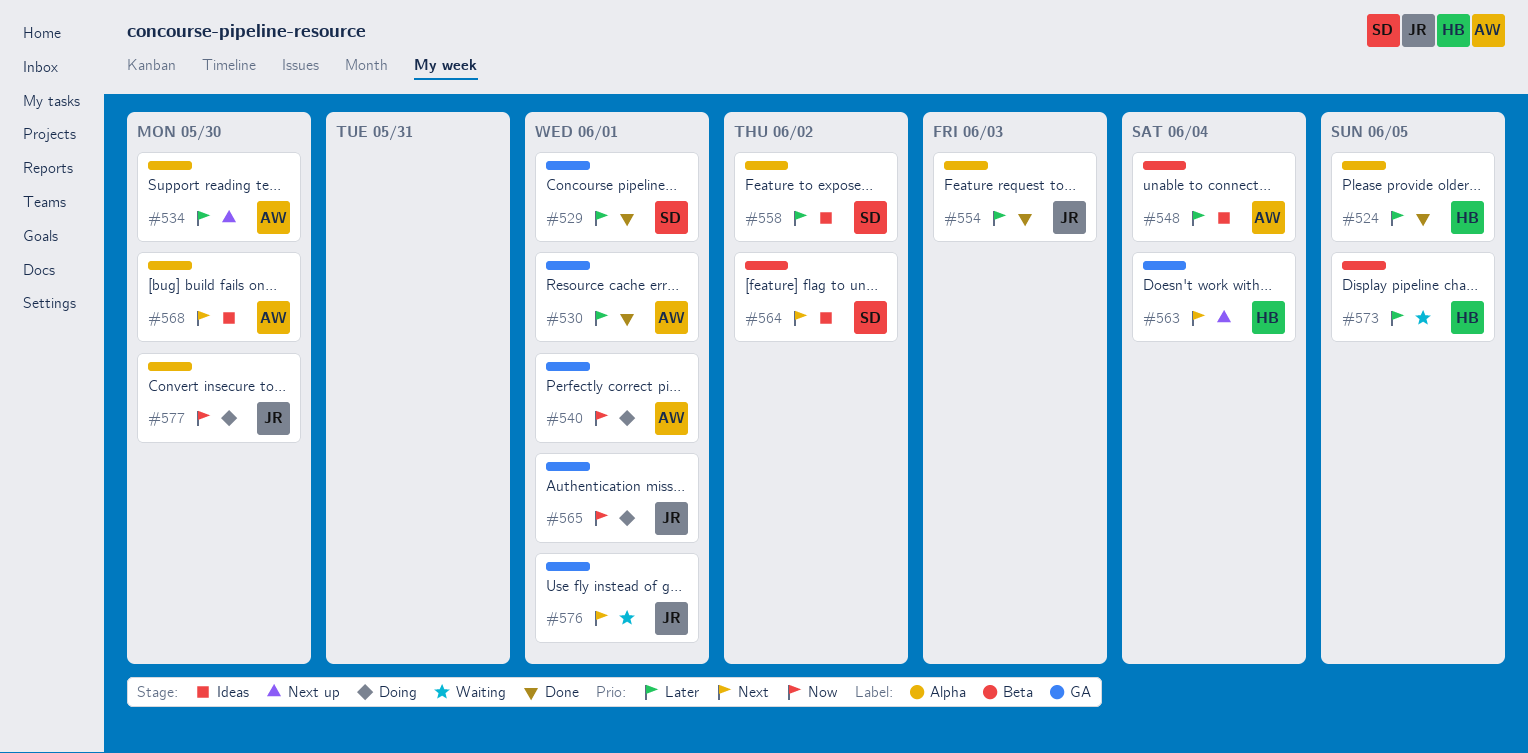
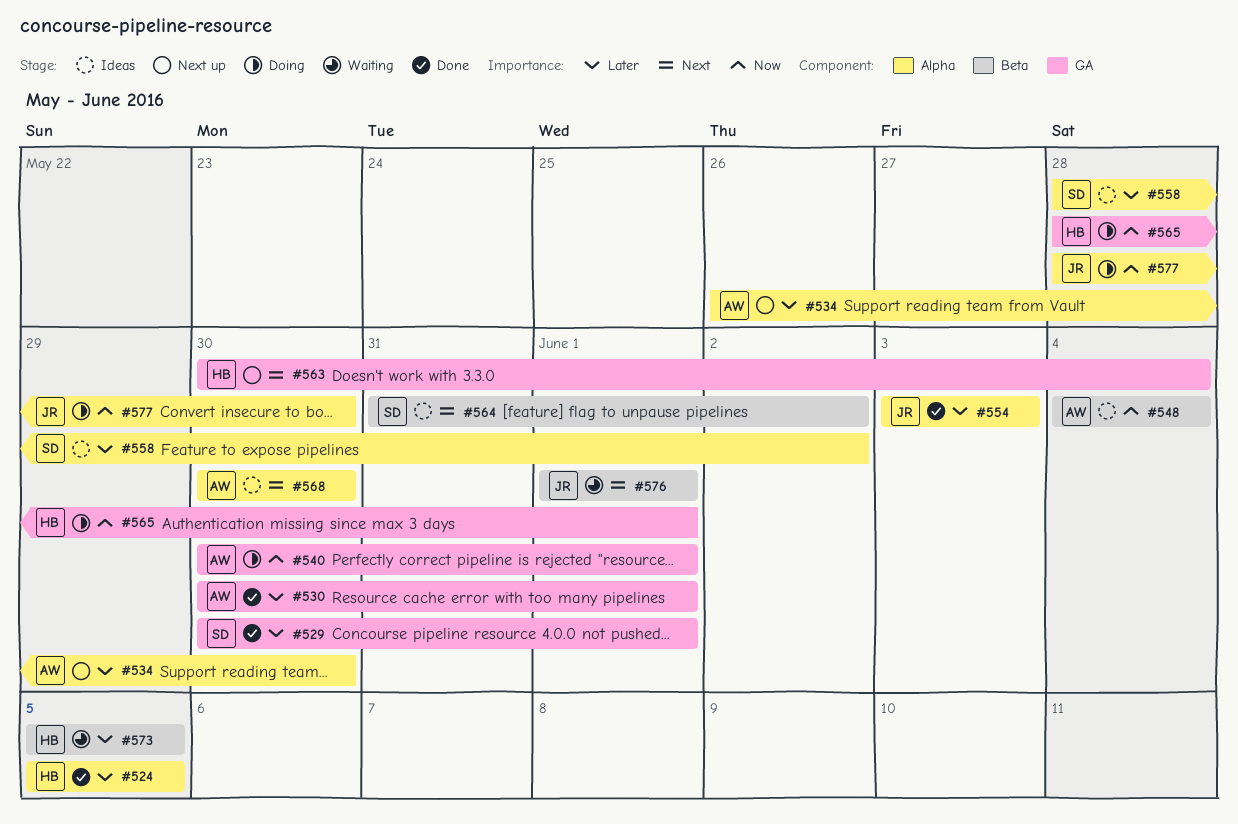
#548, priority: Later -> Now
#565, owner: JR -> HB
#576, label: GA -> Beta

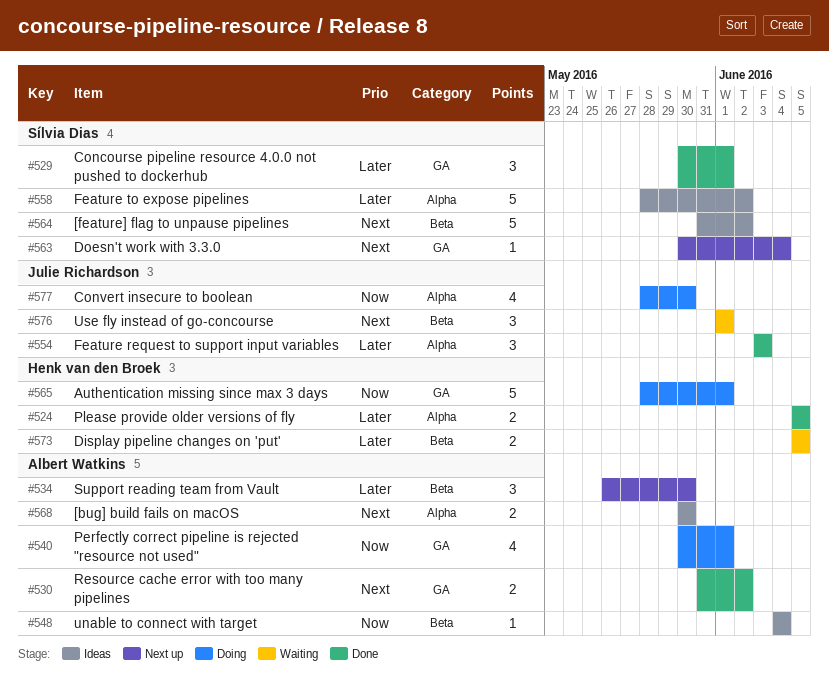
#530, priority: Later -> Next
#530, start: May 30 -> May 31
#530, due: Jun 1 -> Jun 2
#534, label: Alpha -> Beta
#563, owner: Henk van den Broek -> Sílvia Dias

